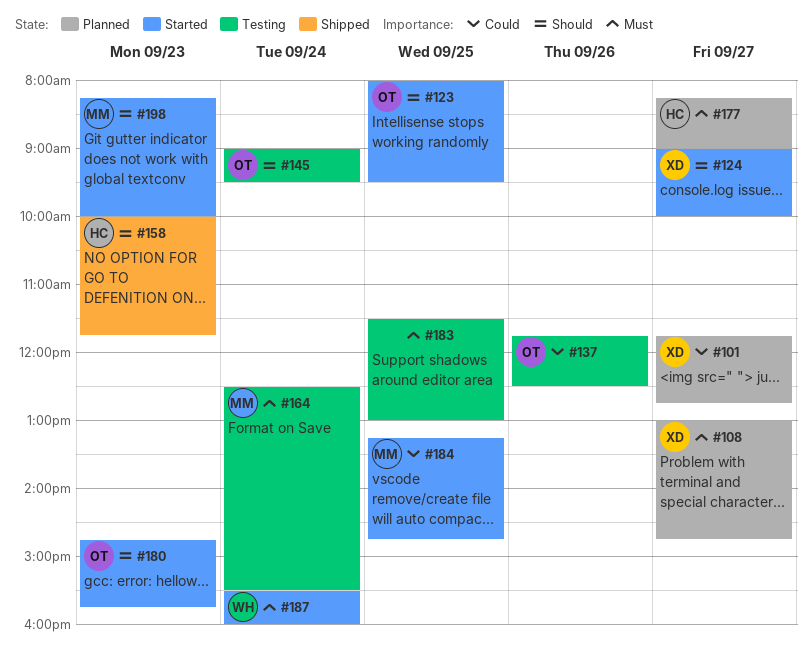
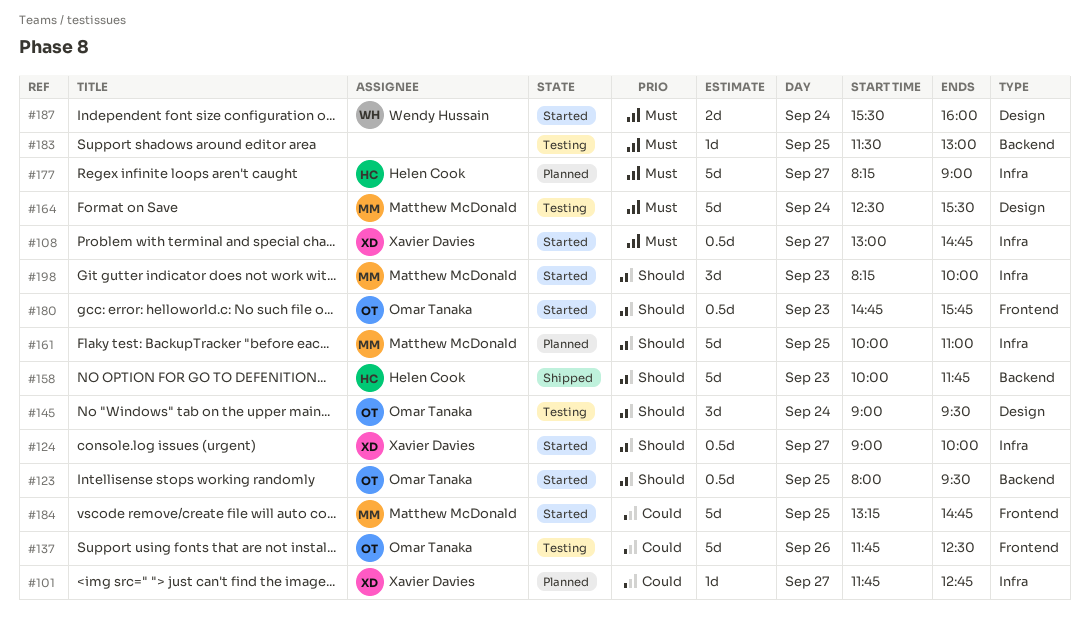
#108, status: Planned -> Started
#161: none -> present

